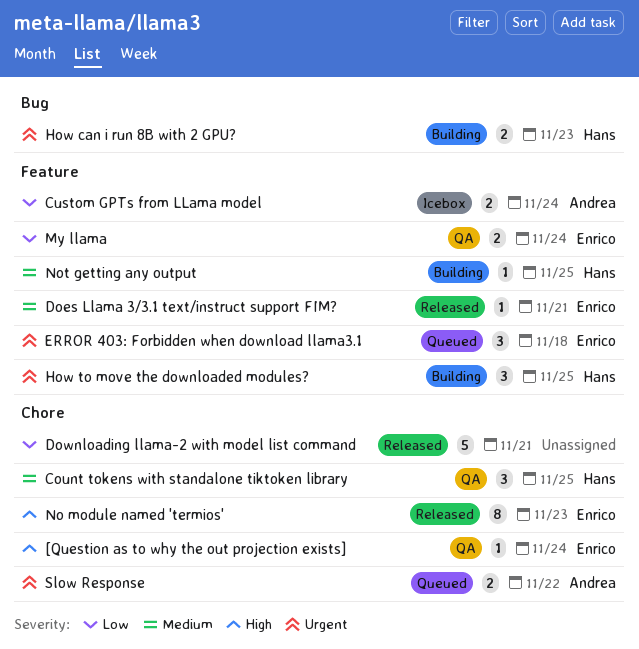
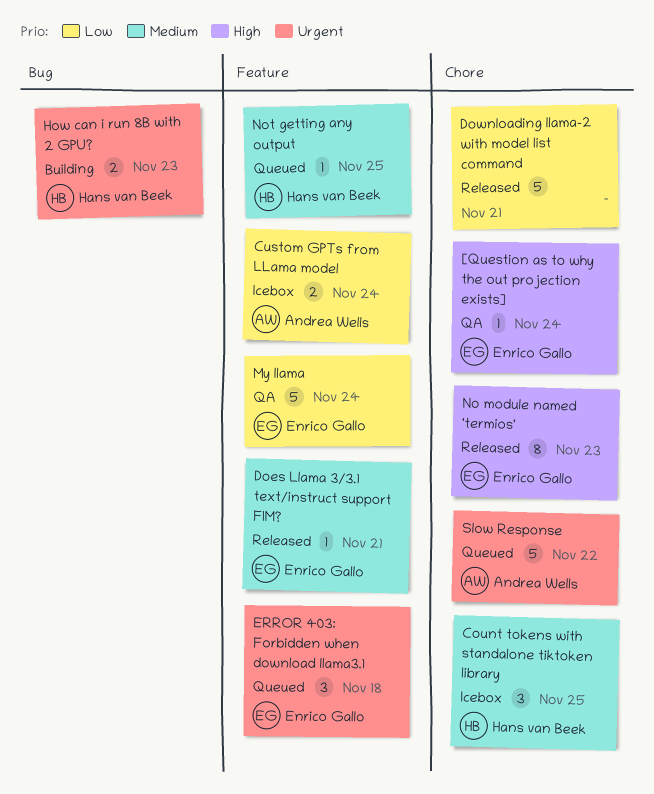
Count tokens with standalone tiktoken library, status: QA -> Icebox
How to move the downloaded modules?: present -> none
My llama, estimate: 2 -> 5
Not getting any output, status: Building -> Queued
Slow Response, estimate: 2 -> 5

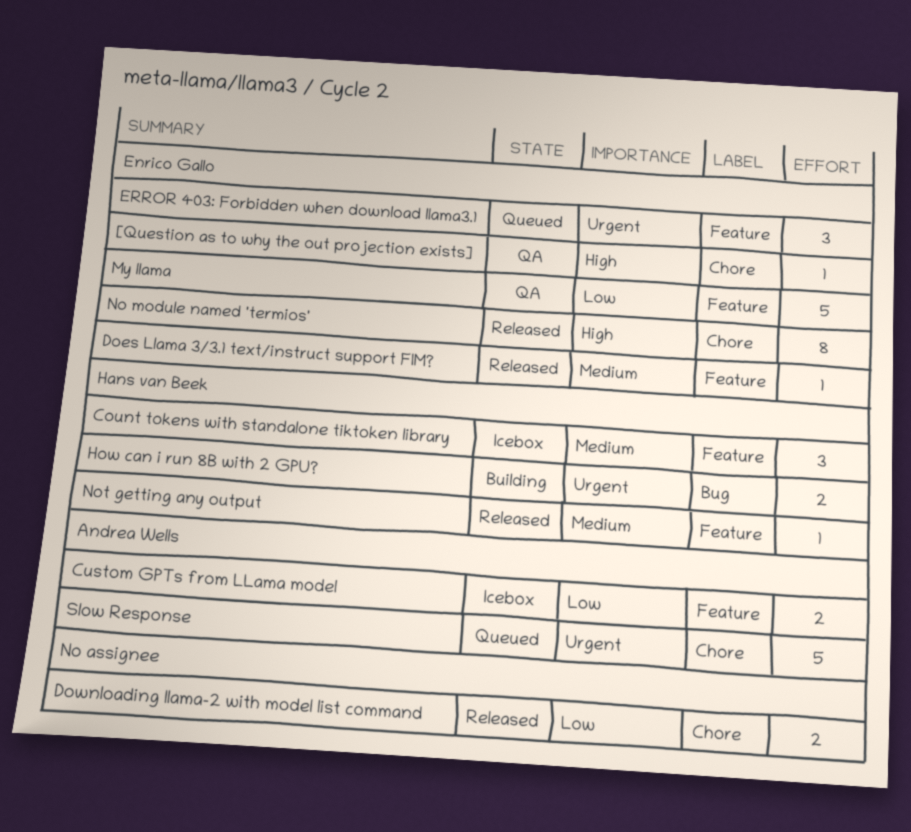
Count tokens with standalone tiktoken library, label: Chore -> Feature
Downloading llama-2 with model list command, estimate: 5 -> 2
Not getting any output, status: Queued -> Released

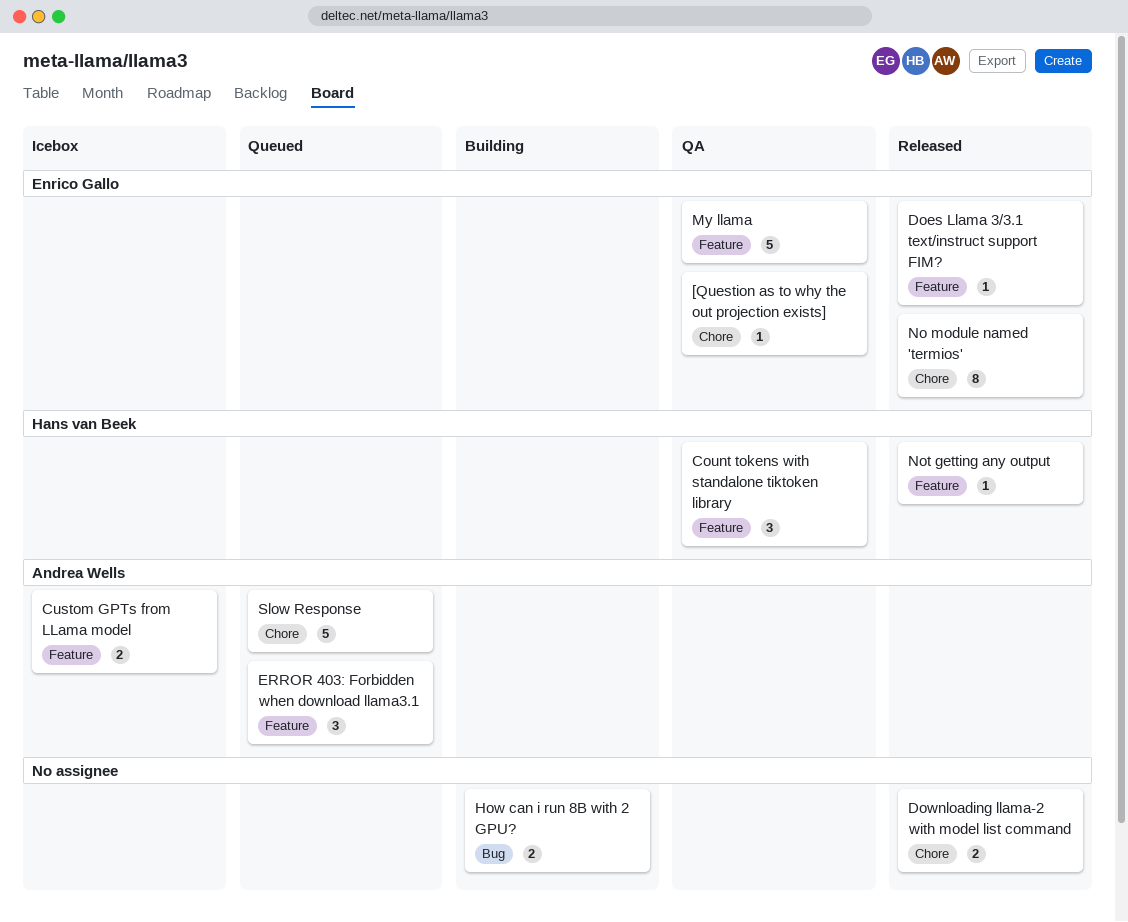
Count tokens with standalone tiktoken library, status: Icebox -> QA
ERROR 403: Forbidden when download llama3.1, owner: Enrico Gallo -> Andrea Wells
How can i run 8B with 2 GPU?, owner: Hans van Beek -> none

